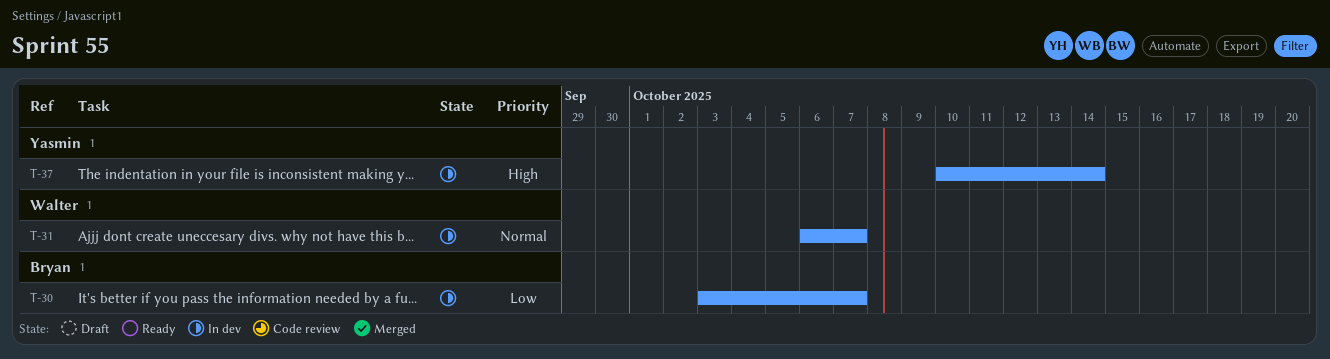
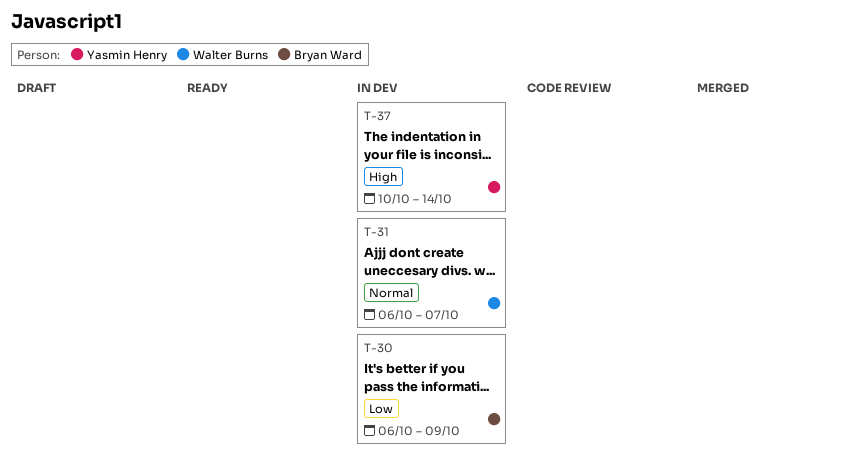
T-30, start: Oct 3 -> Oct 6
T-30, due: Oct 7 -> Oct 9

